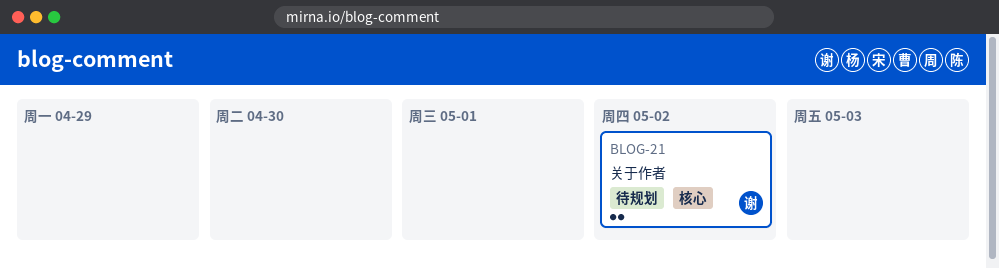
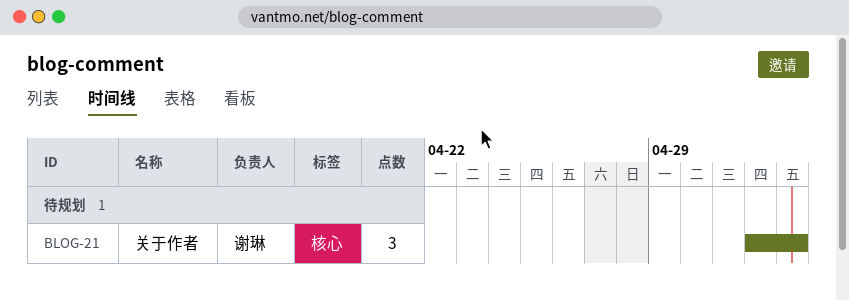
BLOG-21, estimate: 2 -> 3
BLOG-21, due: May 2 -> May 3

